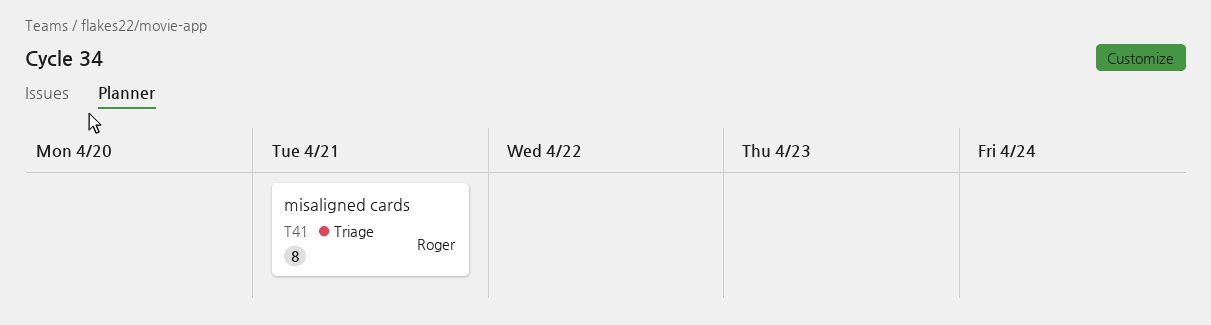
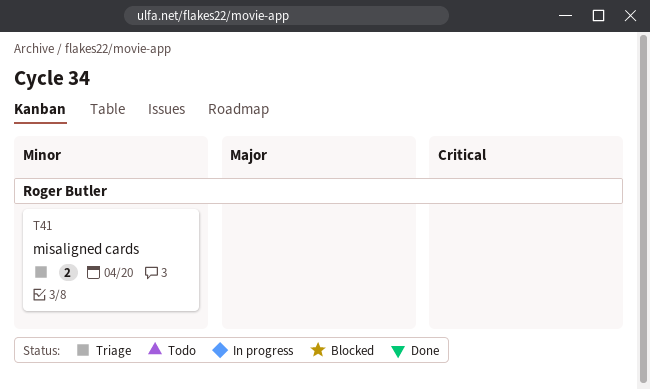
T41, estimate: 8 -> 2
T41, due: Apr 21 -> Apr 20

